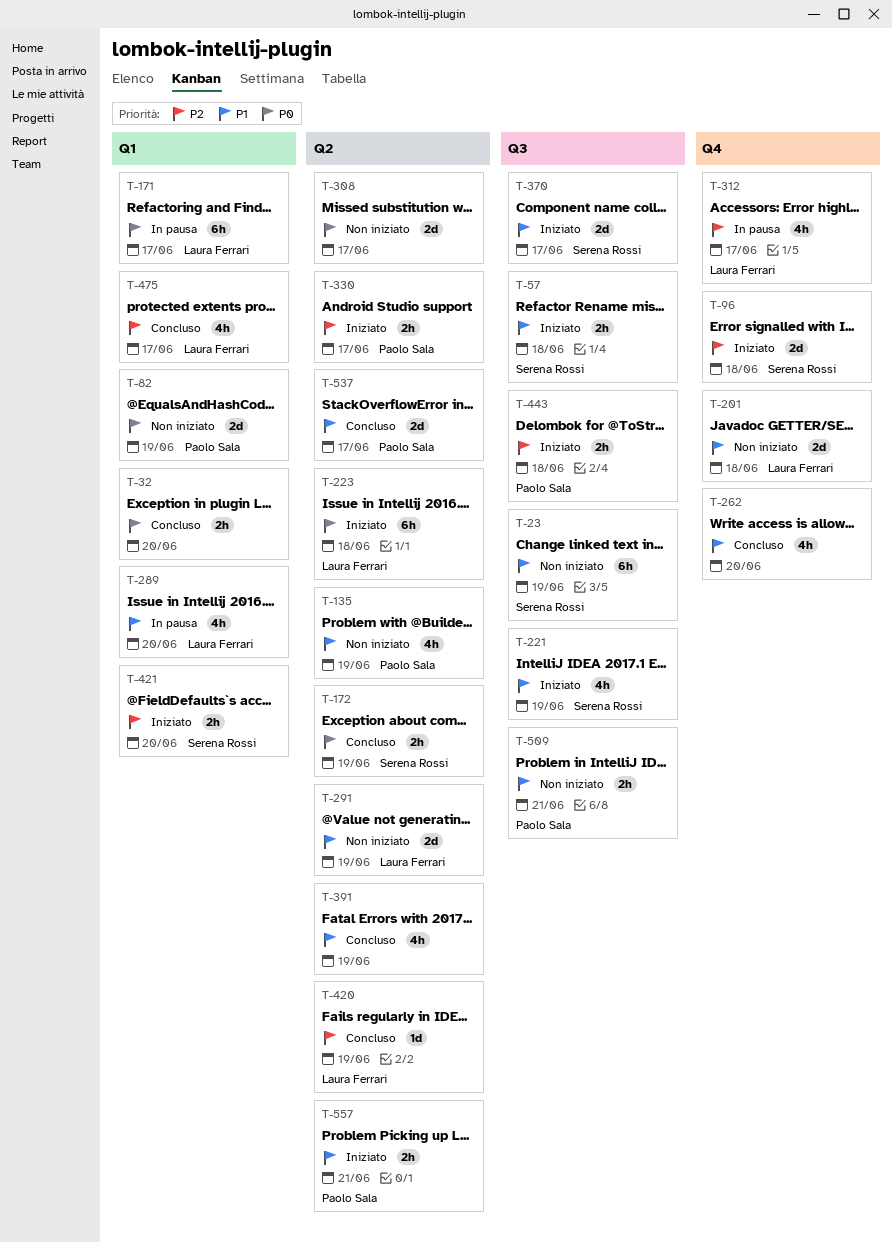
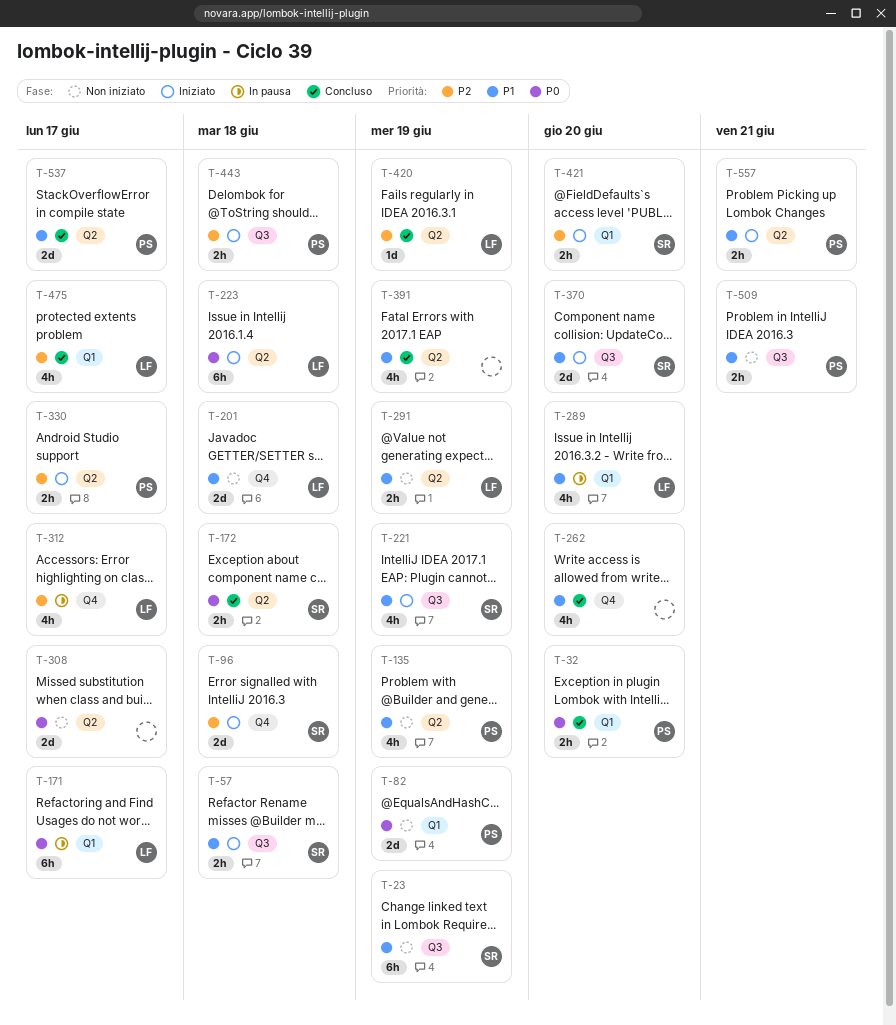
T-32, owner: none -> Paolo Sala
T-172, due: Jun 19 -> Jun 18
T-291, estimate: 2d -> 2h
T-370, due: Jun 17 -> Jun 20

